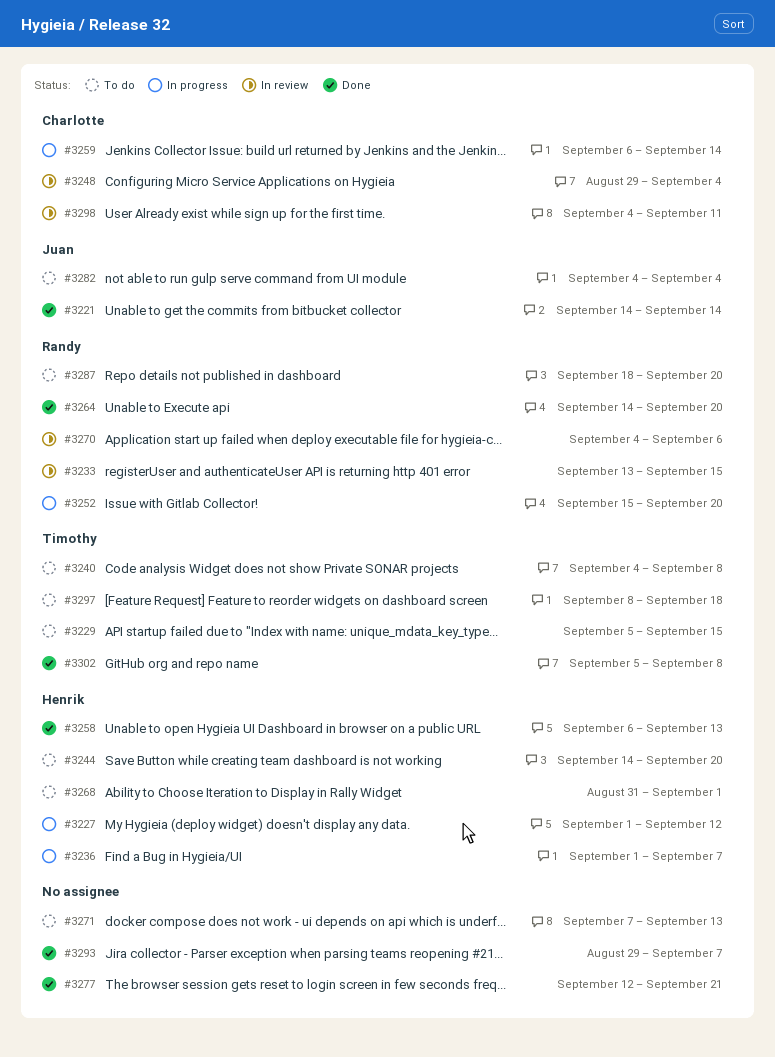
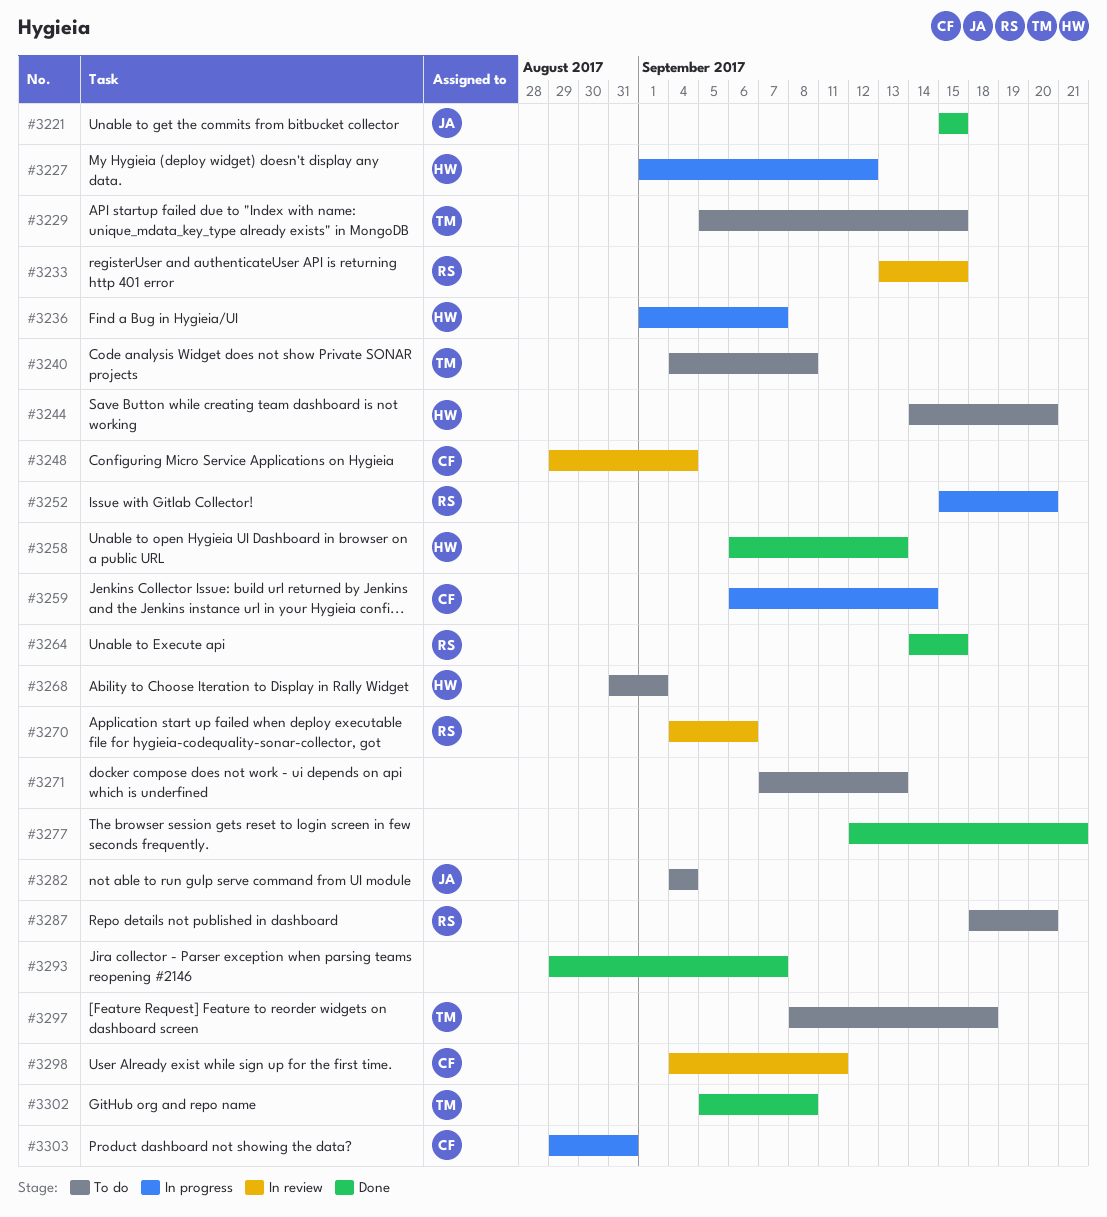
#3221, start: Sep 14 -> Sep 15
#3221, due: Sep 14 -> Sep 15
#3264, due: Sep 20 -> Sep 15
#3303: none -> present

